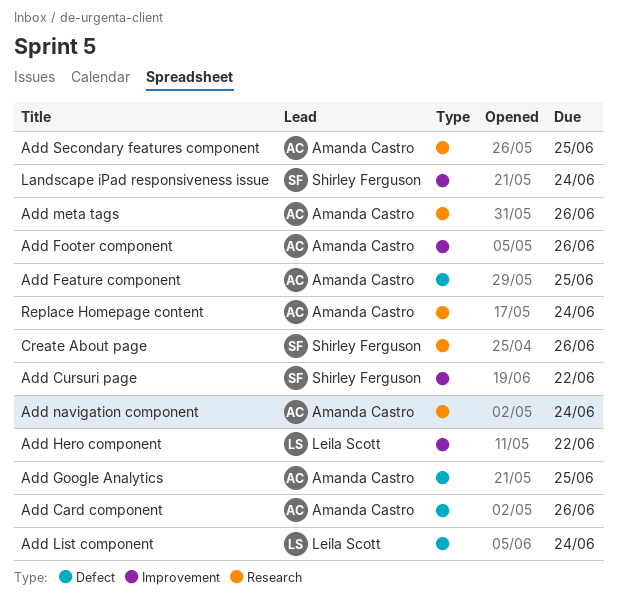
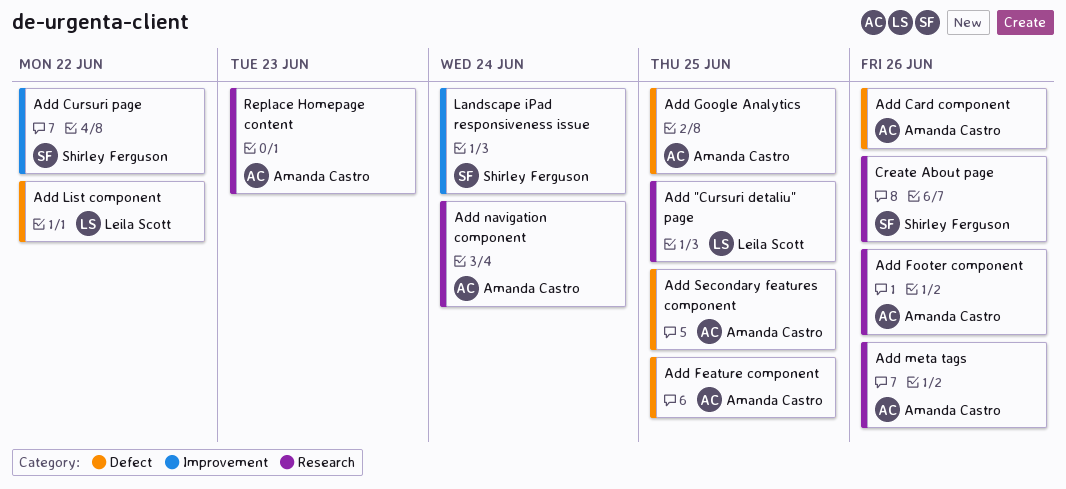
Add "Cursuri detaliu" page: none -> present
Add Footer component, label: Improvement -> Research
Add Hero component: present -> none
Add List component, due: Jun 24 -> Jun 22
Add Secondary features component, label: Research -> Defect
Replace Homepage content, due: Jun 24 -> Jun 23

